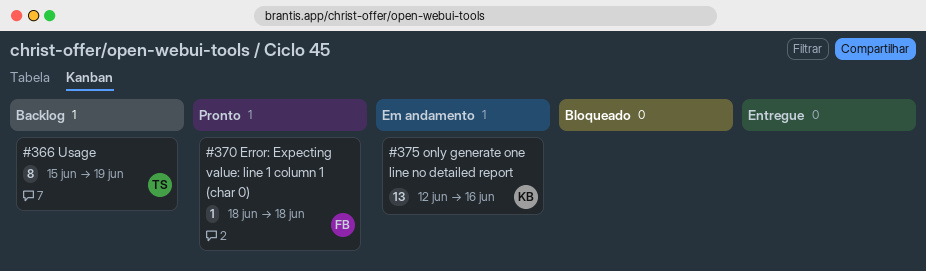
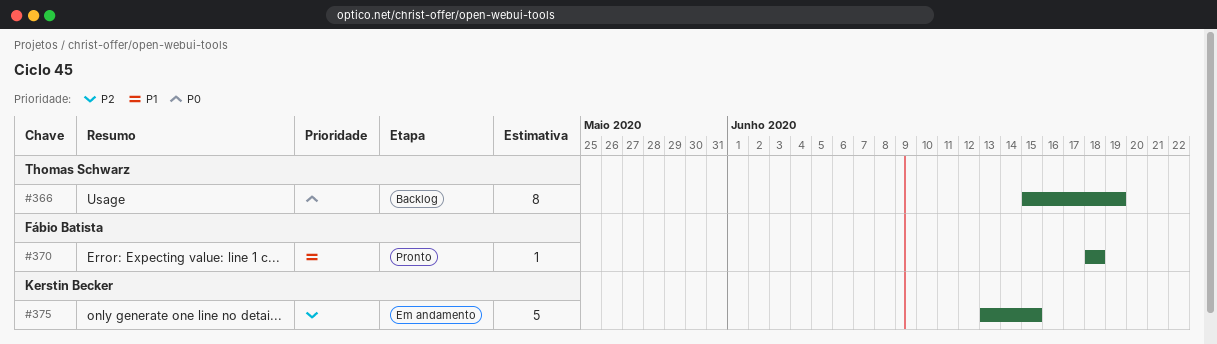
#375, estimate: 13 -> 5
#375, start: Jun 12 -> Jun 13
#375, due: Jun 16 -> Jun 15

